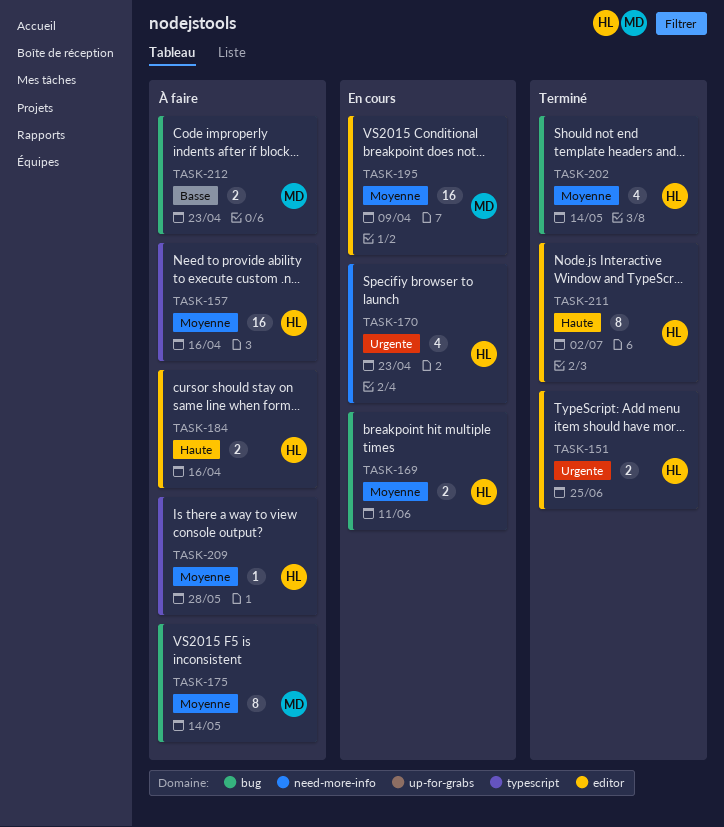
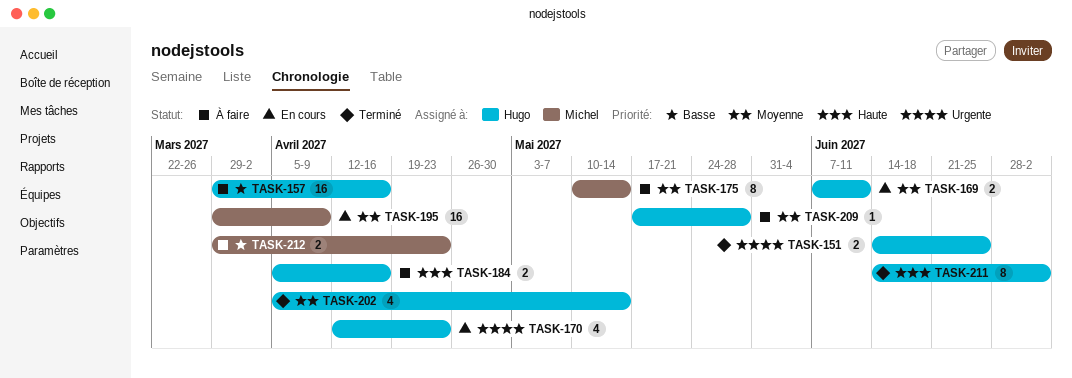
TASK-157, priority: Moyenne -> Basse

